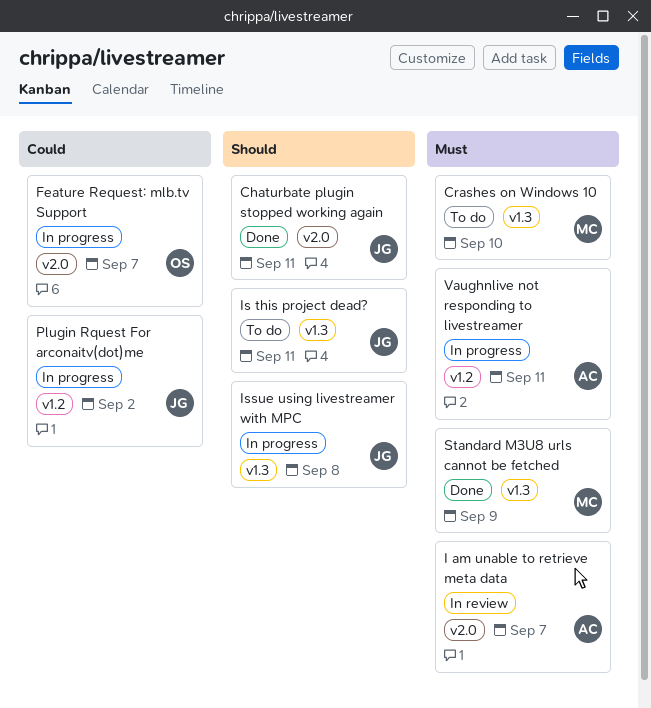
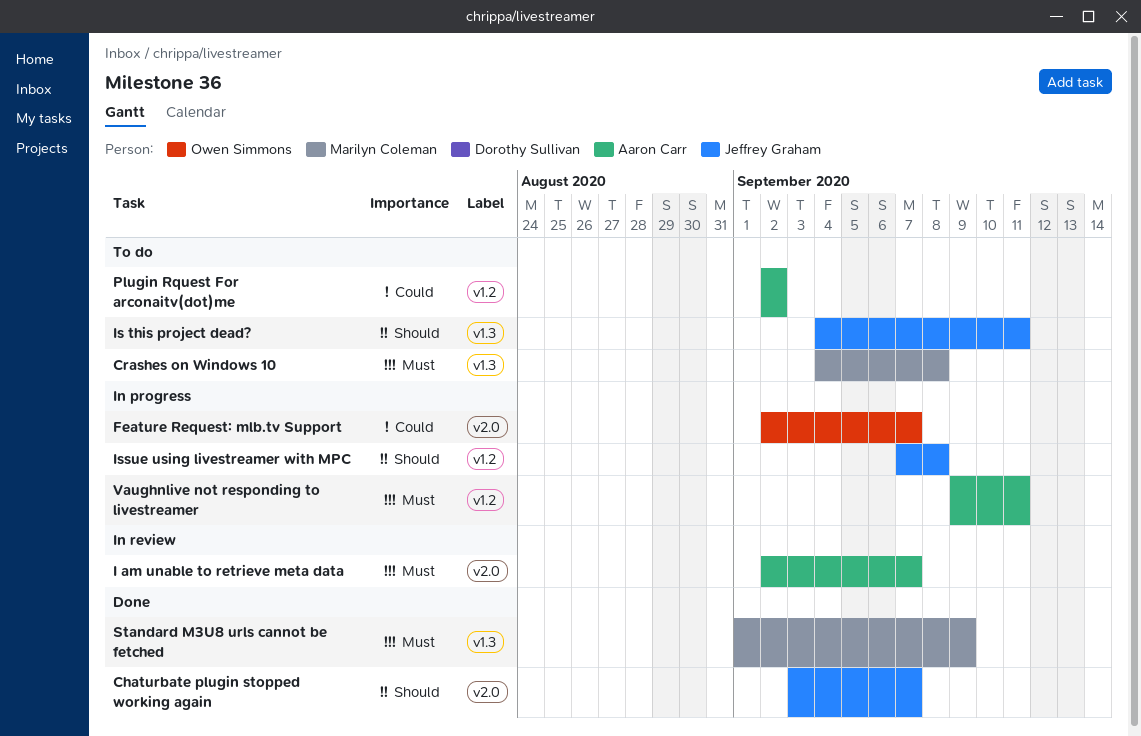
Chaturbate plugin stopped working again, due: Sep 11 -> Sep 7
Crashes on Windows 10, due: Sep 10 -> Sep 8
Issue using livestreamer with MPC, label: v1.3 -> v1.2
Plugin Rquest For arconaitv(dot)me, status: In progress -> To do
Plugin Rquest For arconaitv(dot)me, owner: Jeffrey Graham -> Aaron Carr

